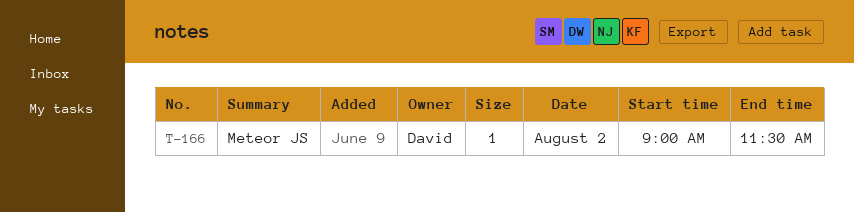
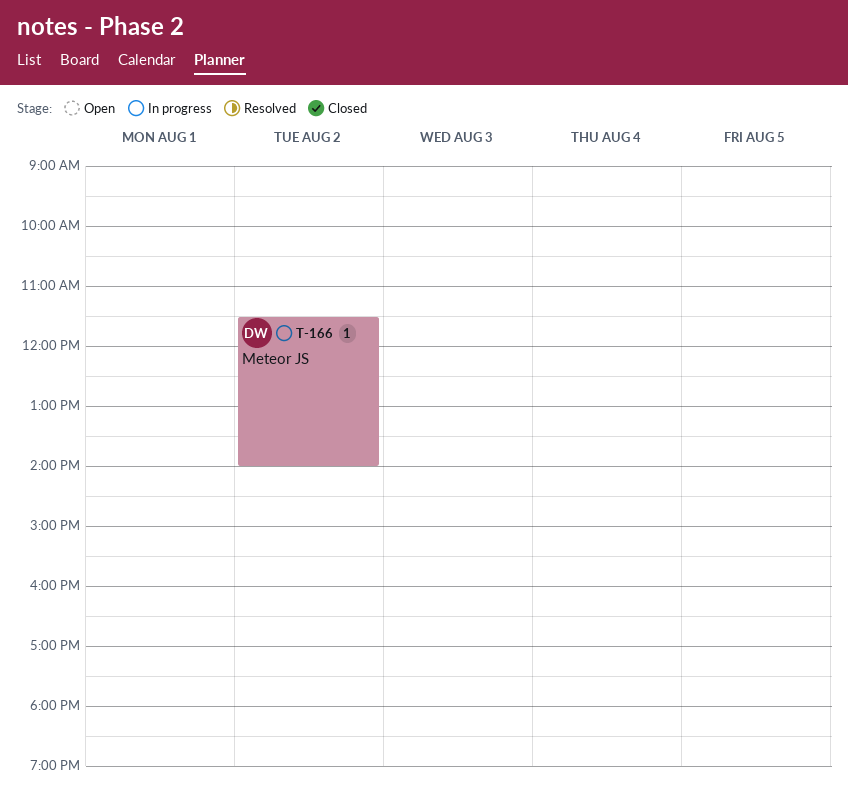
T-166, begins: 09:00 -> 11:30
T-166, ends: 11:30 -> 14:00

